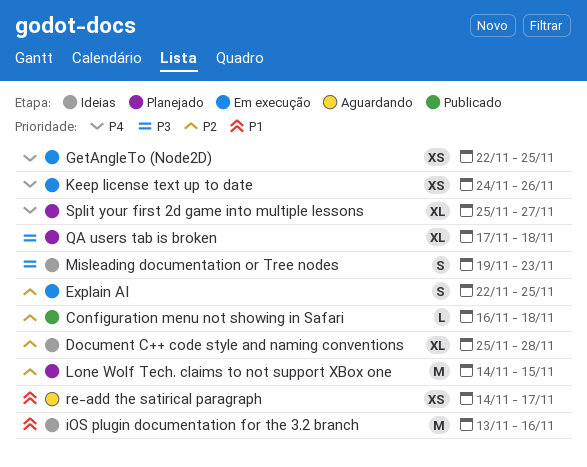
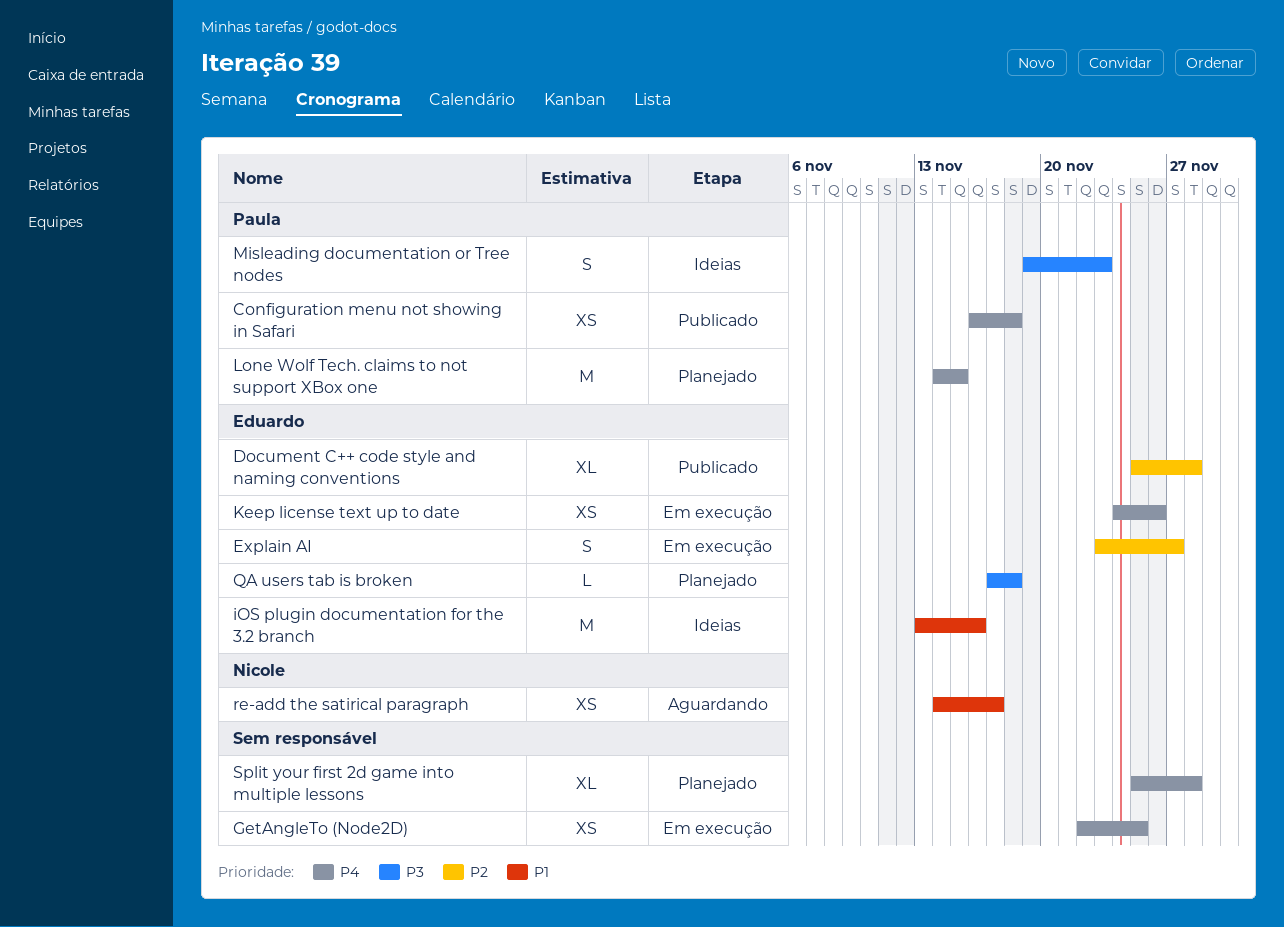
Configuration menu not showing in Safari, priority: P2 -> P4
Configuration menu not showing in Safari, estimate: L -> XS
Document C++ code style and naming conventions, status: Ideias -> Publicado
Explain AI, start: Nov 22 -> Nov 23
Explain AI, due: Nov 25 -> Nov 27
Lone Wolf Tech. claims to not support XBox one, priority: P2 -> P4
QA users tab is broken, estimate: XL -> L
Split your first 2d game into multiple lessons, due: Nov 27 -> Nov 28

